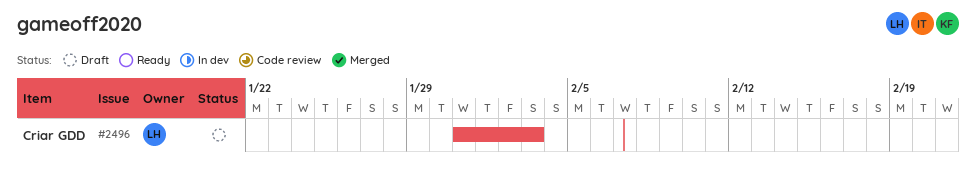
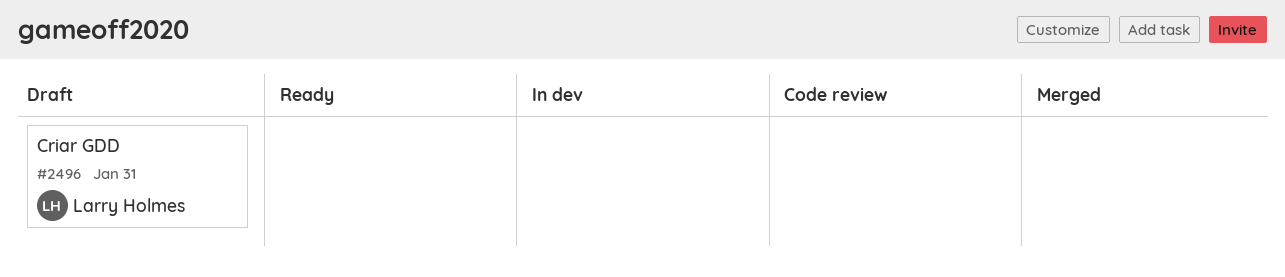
#2496, due: Feb 3 -> Jan 31

